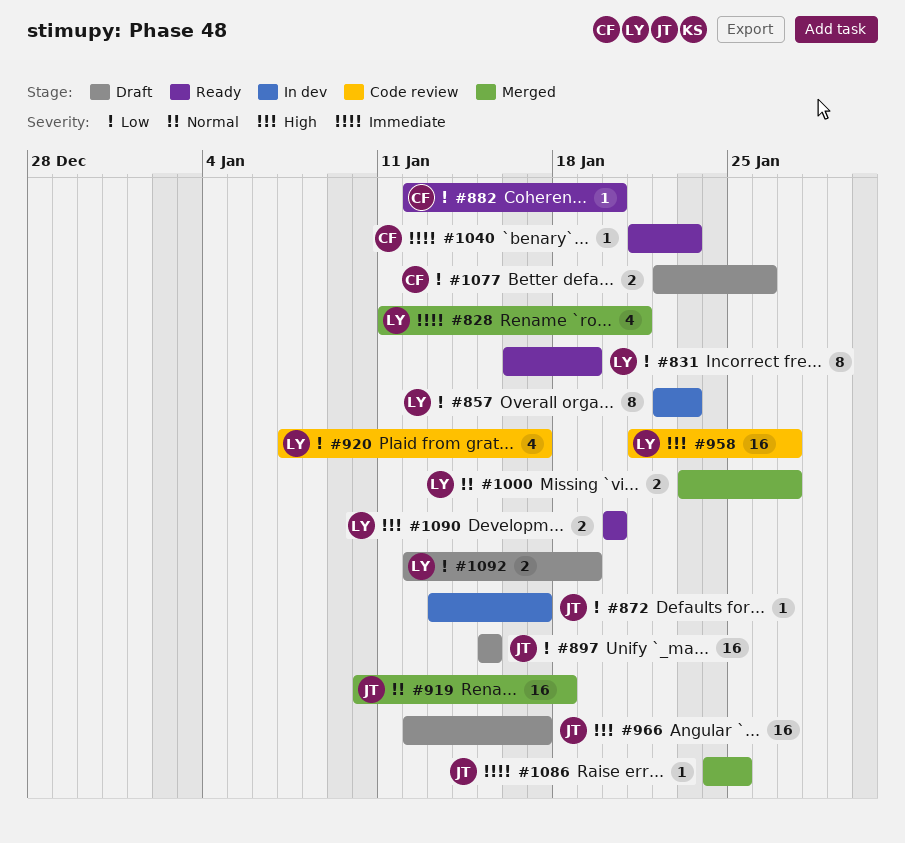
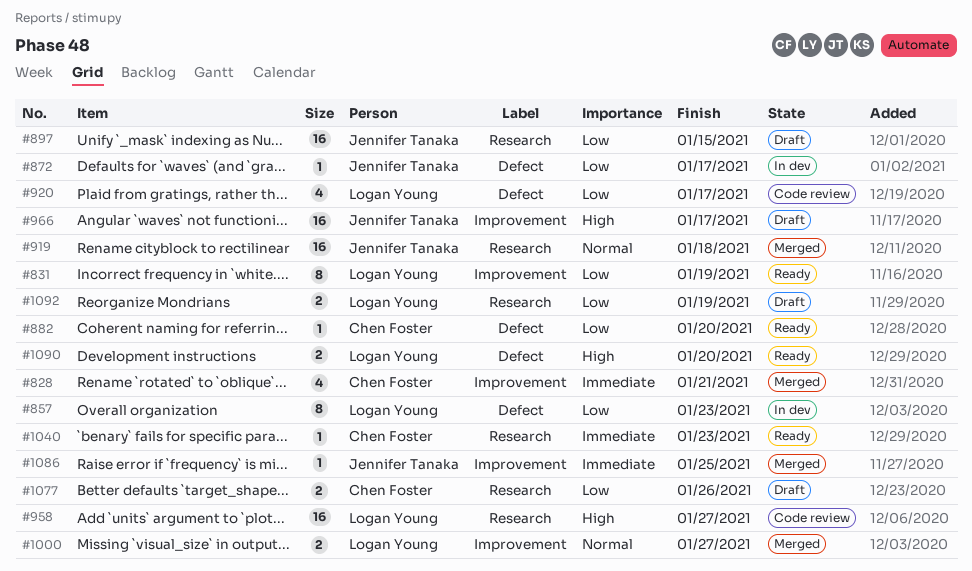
#828, owner: Logan Young -> Chen Foster

